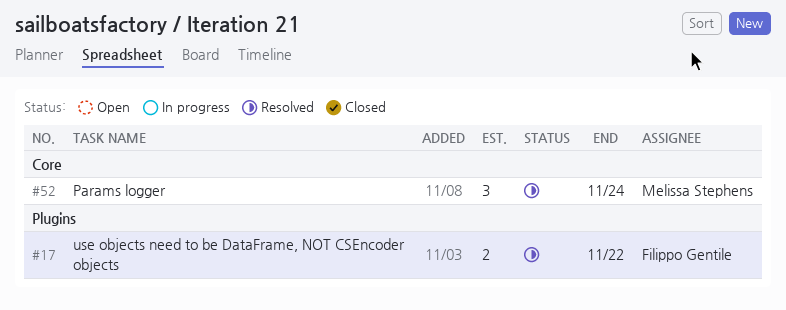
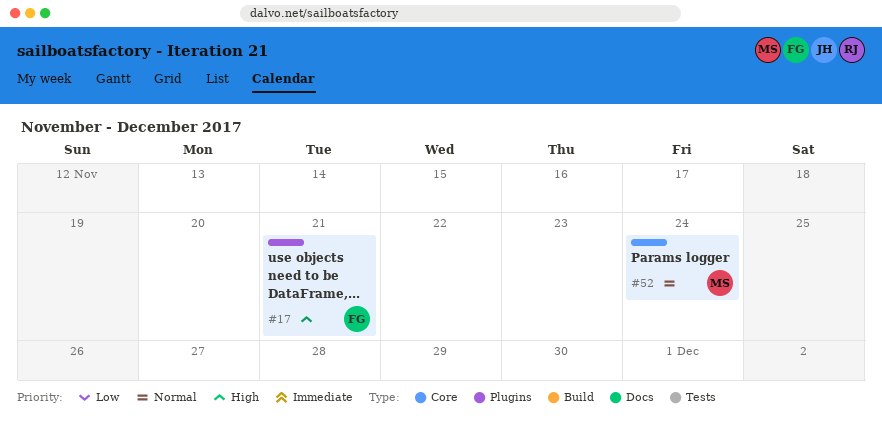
#17, due: Nov 22 -> Nov 21

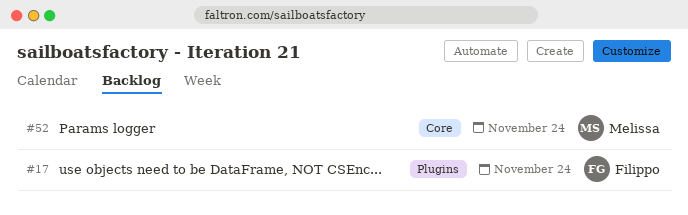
#17, due: Nov 21 -> Nov 24

